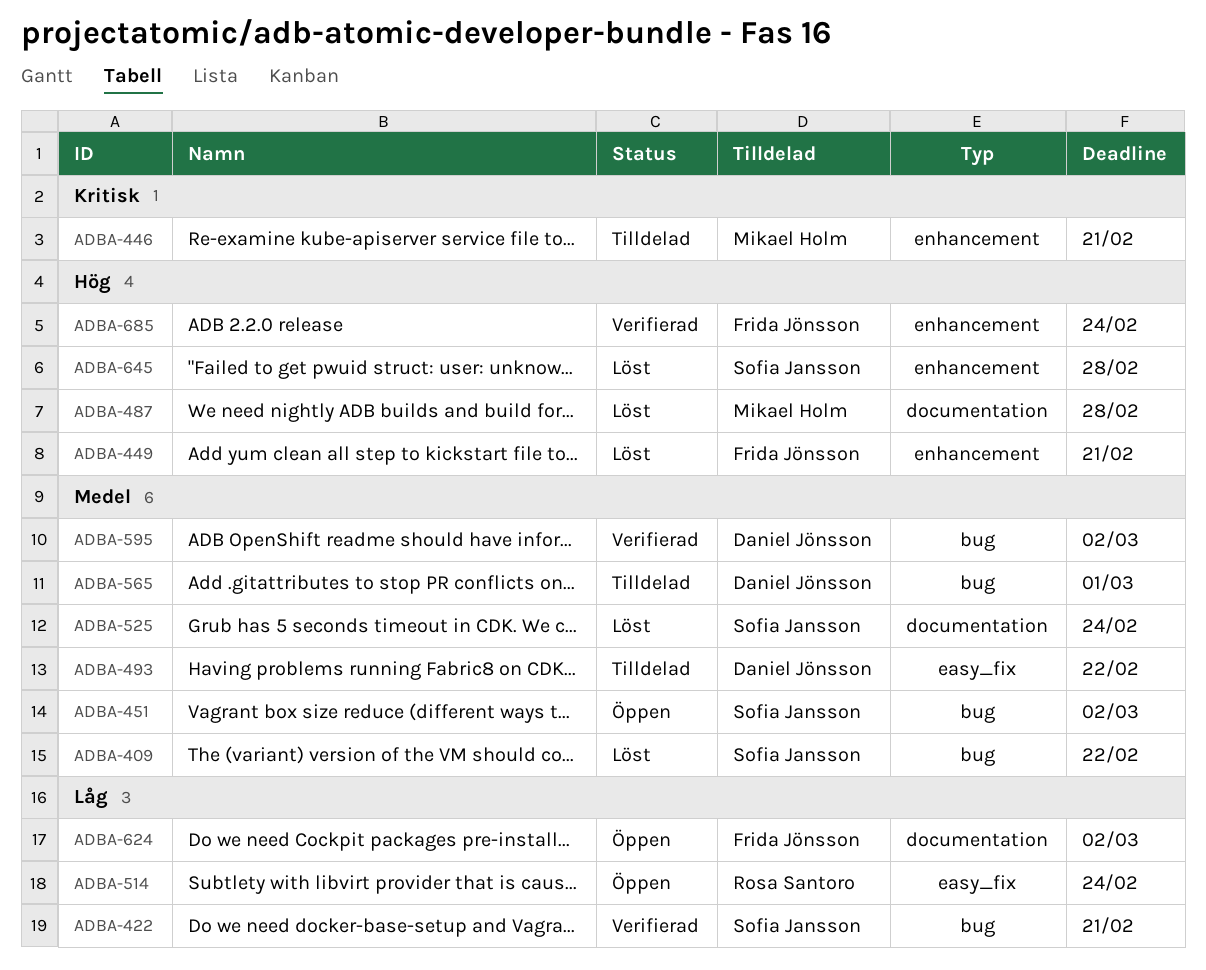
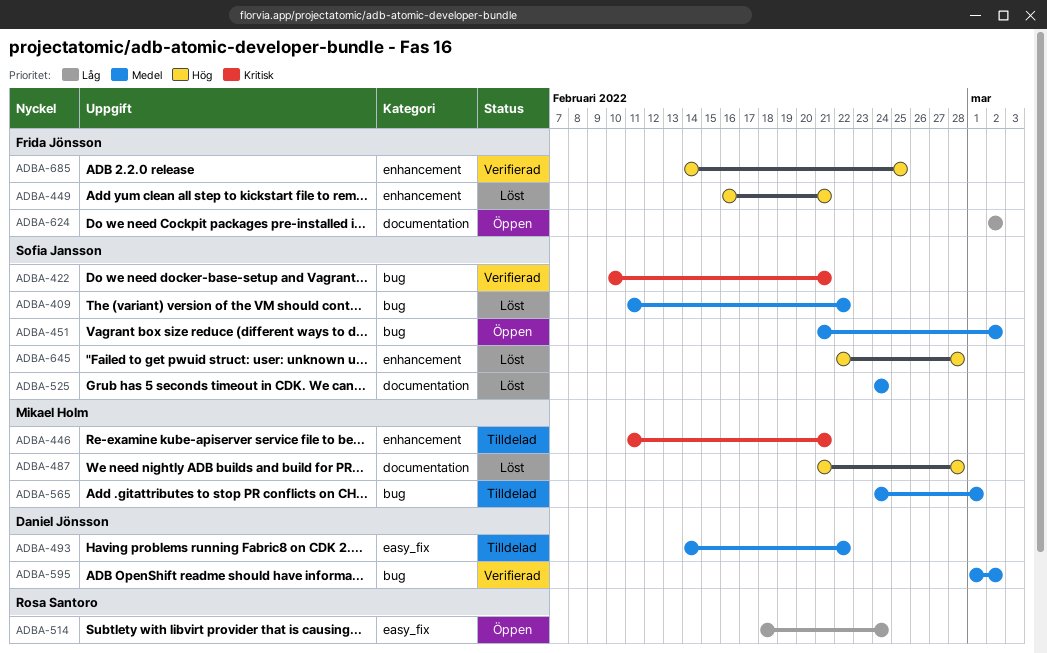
ADBA-422, priority: Låg -> Kritisk
ADBA-565, owner: Daniel Jönsson -> Mikael Holm
ADBA-685, due: Feb 24 -> Feb 25

